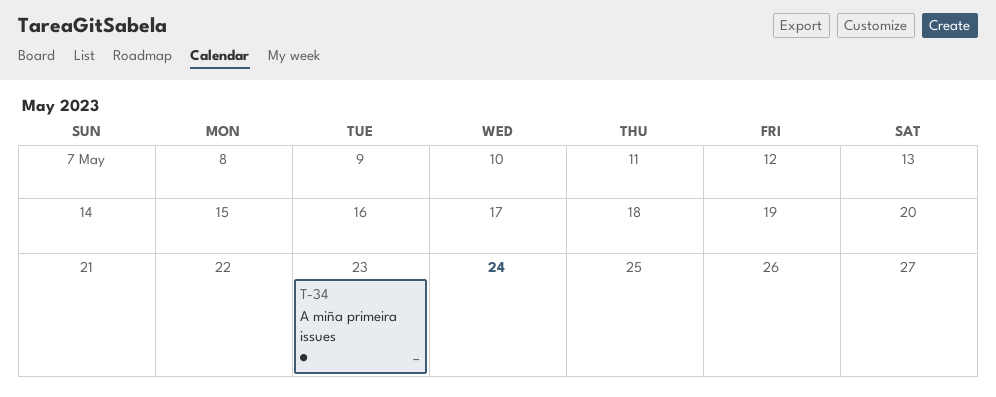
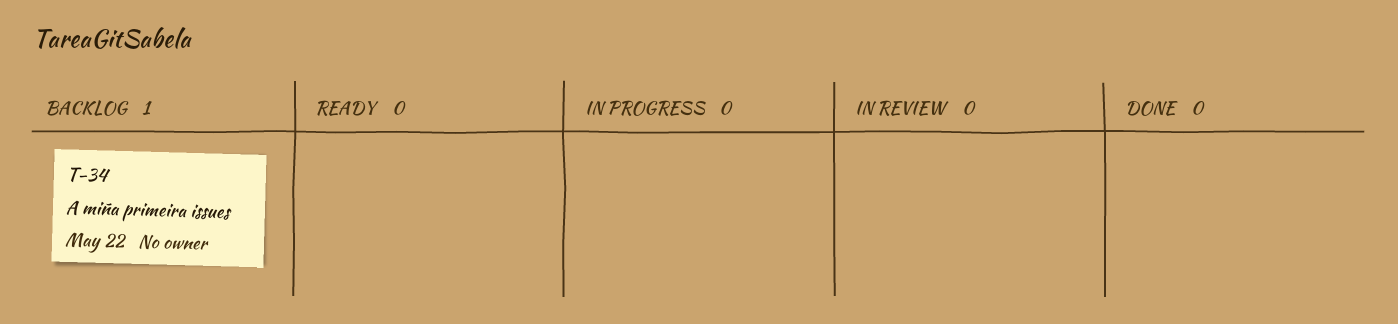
T-34, due: May 23 -> May 22

